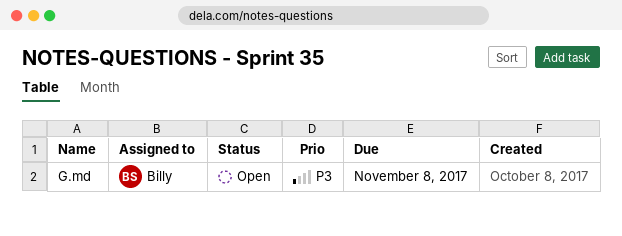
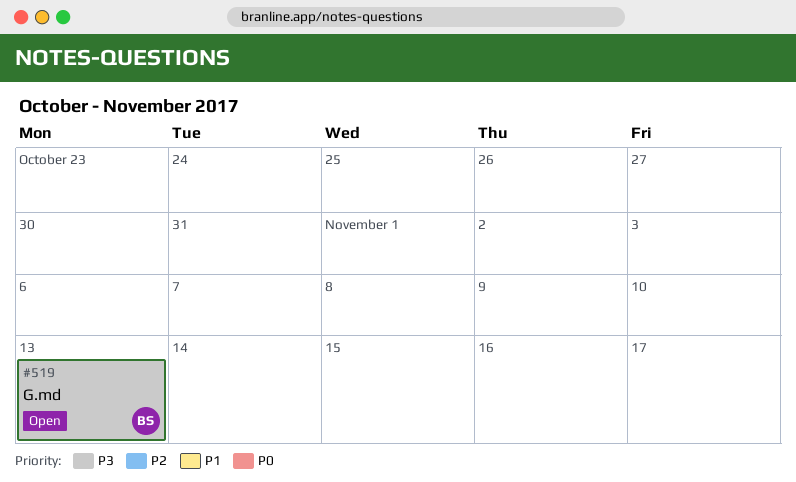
G.md, due: Nov 8 -> Nov 13

